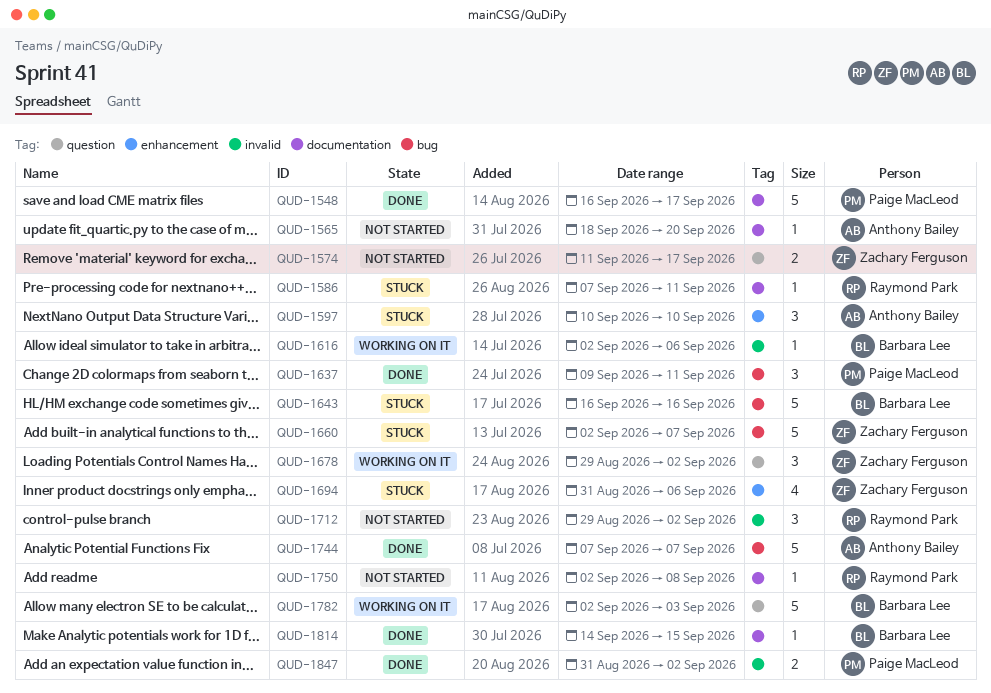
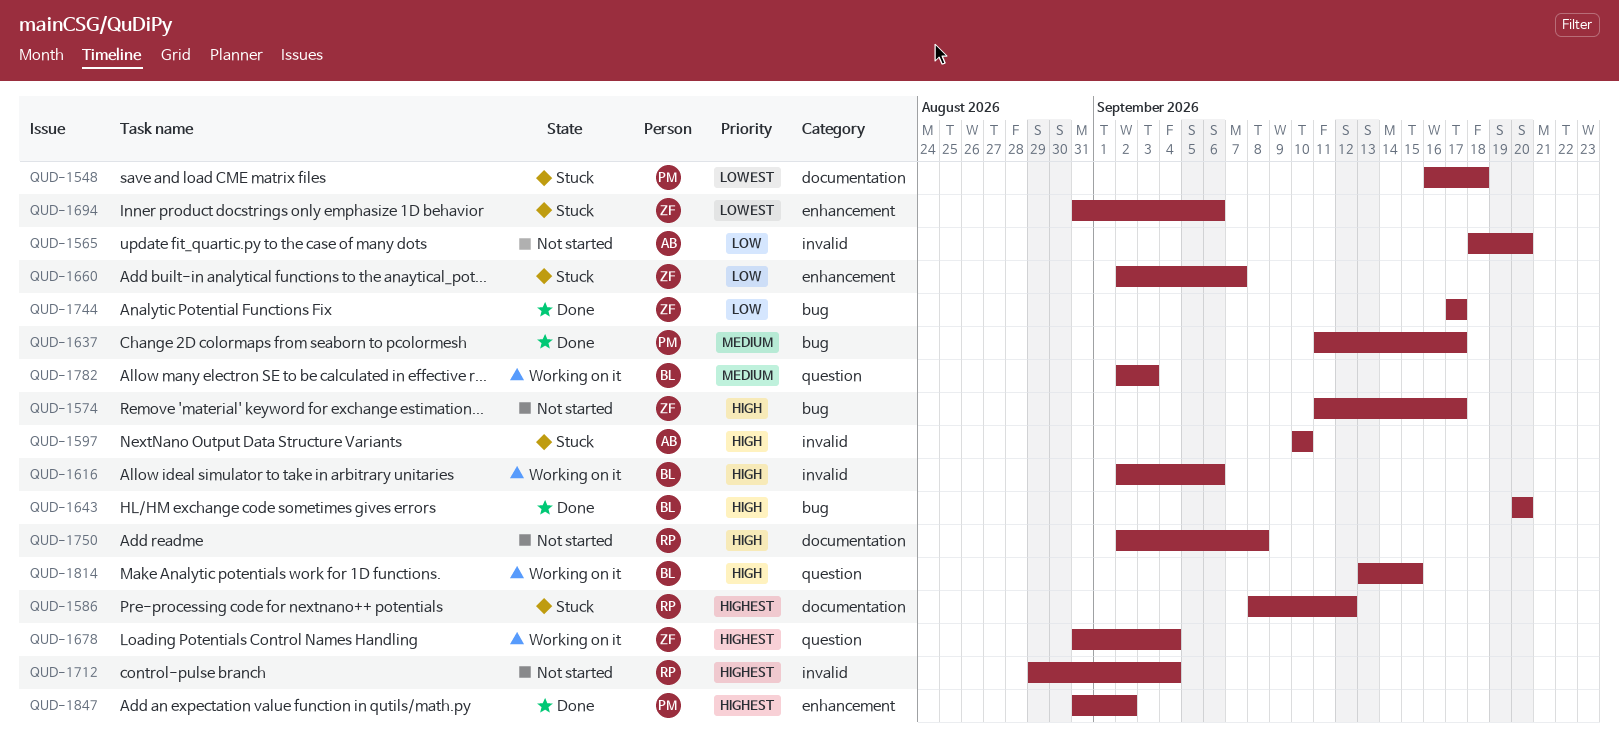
QUD-1548, status: Done -> Stuck
QUD-1548, due: Sep 17 -> Sep 18
QUD-1565, label: documentation -> invalid
QUD-1574, label: question -> bug
QUD-1586, start: Sep 7 -> Sep 8
QUD-1586, due: Sep 11 -> Sep 12
QUD-1597, label: enhancement -> invalid
QUD-1637, start: Sep 9 -> Sep 11
QUD-1637, due: Sep 11 -> Sep 17
QUD-1643, status: Stuck -> Done
QUD-1643, start: Sep 16 -> Sep 20
QUD-1643, due: Sep 16 -> Sep 20
QUD-1660, label: bug -> enhancement
QUD-1678, start: Aug 29 -> Aug 31
QUD-1678, due: Sep 2 -> Sep 4
QUD-1712, due: Sep 2 -> Sep 4
QUD-1744, owner: Anthony Bailey -> Zachary Ferguson
QUD-1744, start: Sep 7 -> Sep 17
QUD-1744, due: Sep 7 -> Sep 17
QUD-1814, status: Done -> Working on it
QUD-1814, label: documentation -> question
QUD-1814, start: Sep 14 -> Sep 13
QUD-1847, label: invalid -> enhancement

